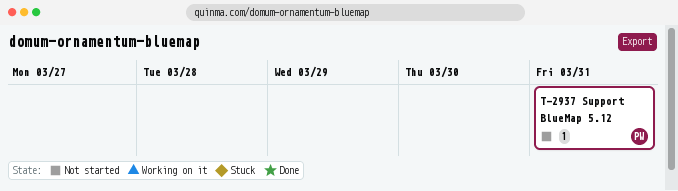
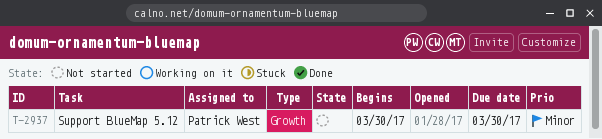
T-2937, due: Mar 31 -> Mar 30

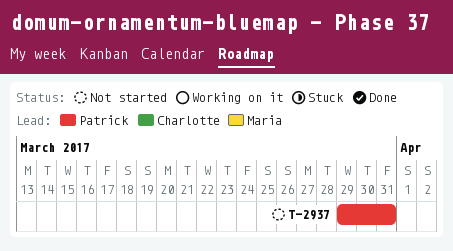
T-2937, start: Mar 30 -> Mar 29
T-2937, due: Mar 30 -> Mar 31

